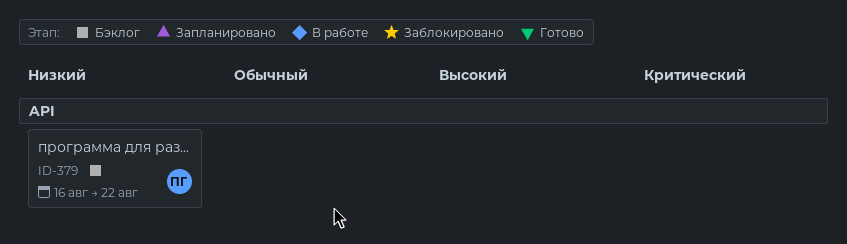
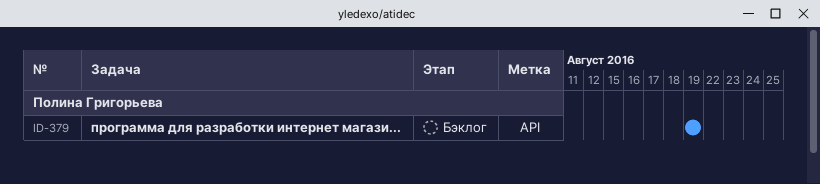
ID-379, start: Aug 16 -> Aug 19
ID-379, due: Aug 22 -> Aug 19

